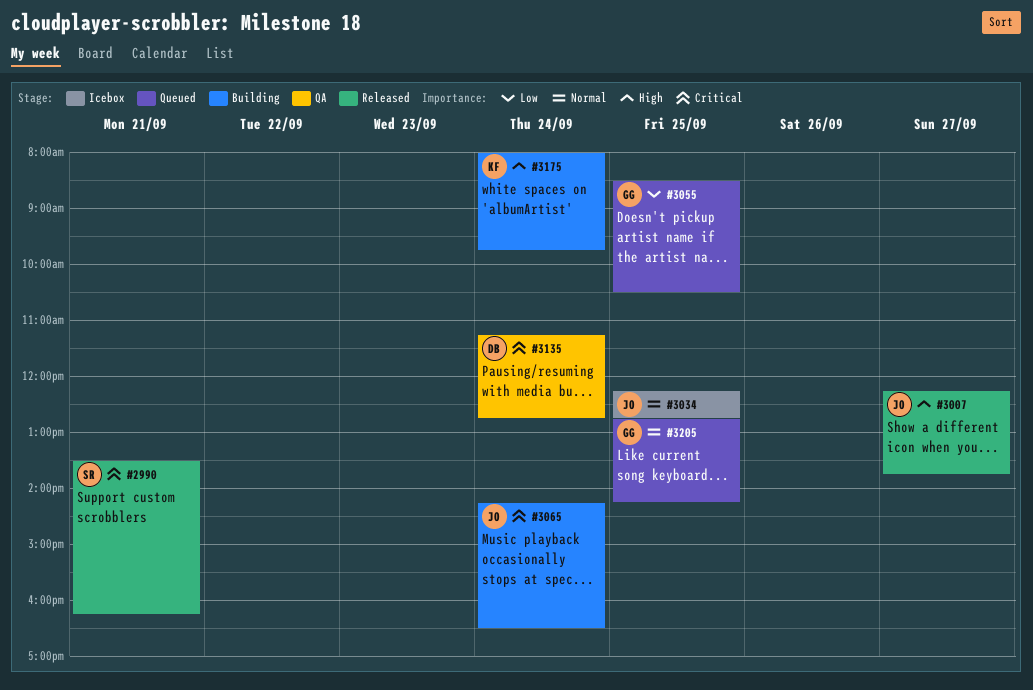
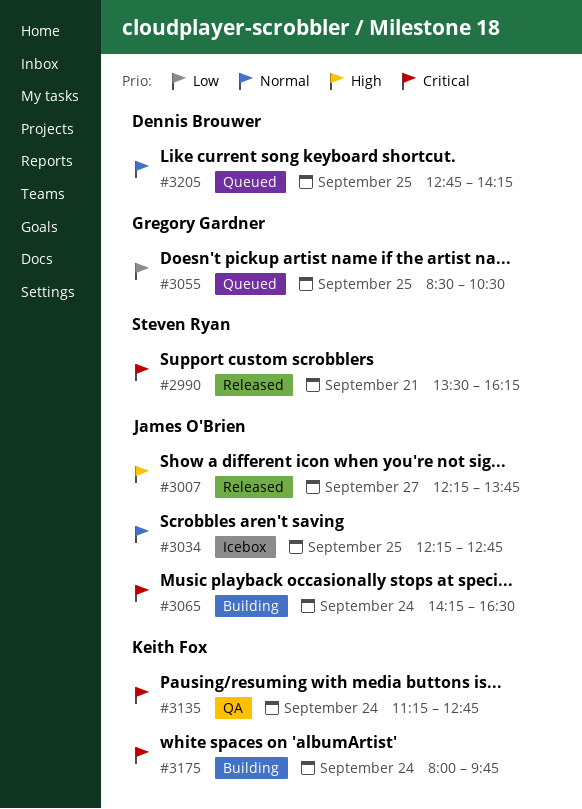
#3135, owner: Dennis Brouwer -> Keith Fox
#3175, priority: High -> Critical
#3205, owner: Gregory Gardner -> Dennis Brouwer

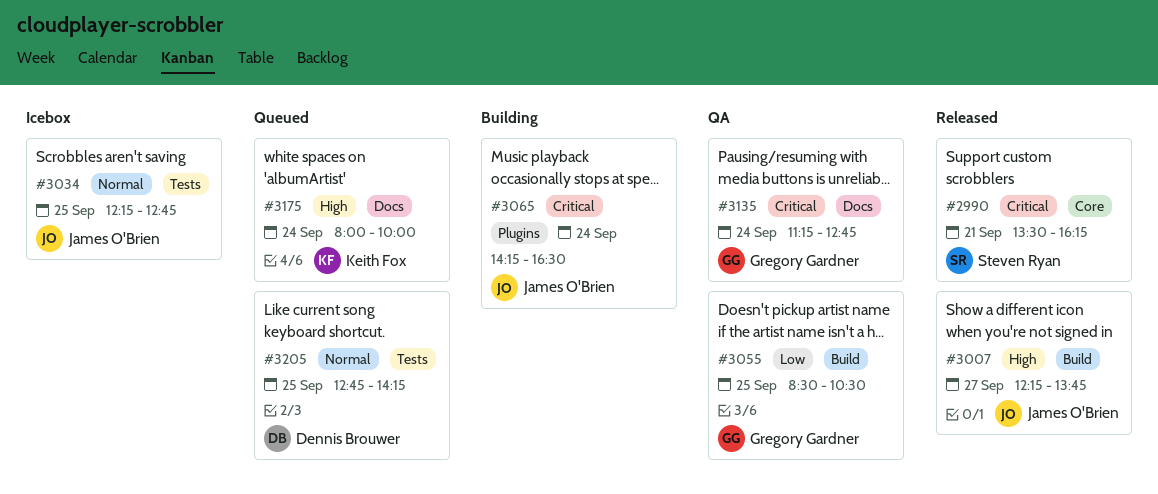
#3055, status: Queued -> QA
#3135, owner: Keith Fox -> Gregory Gardner
#3175, status: Building -> Queued
#3175, priority: Critical -> High
#3175, ends: 09:45 -> 10:00

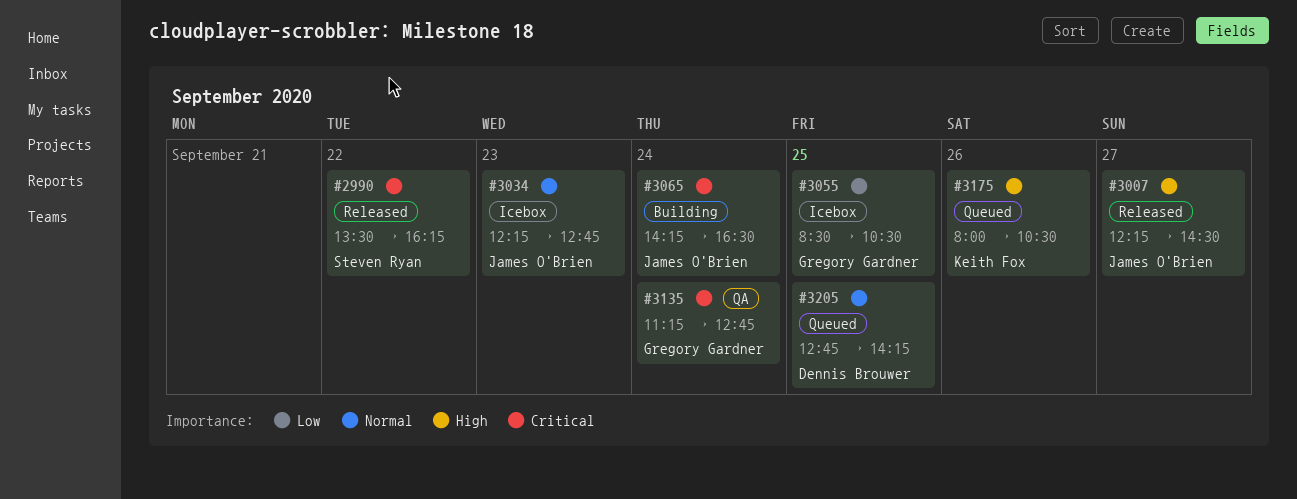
#2990, day: Sep 21 -> Sep 22
#3007, ends: 13:45 -> 14:30
#3034, day: Sep 25 -> Sep 23
#3055, status: QA -> Icebox
#3175, day: Sep 24 -> Sep 26
#3175, ends: 10:00 -> 10:30

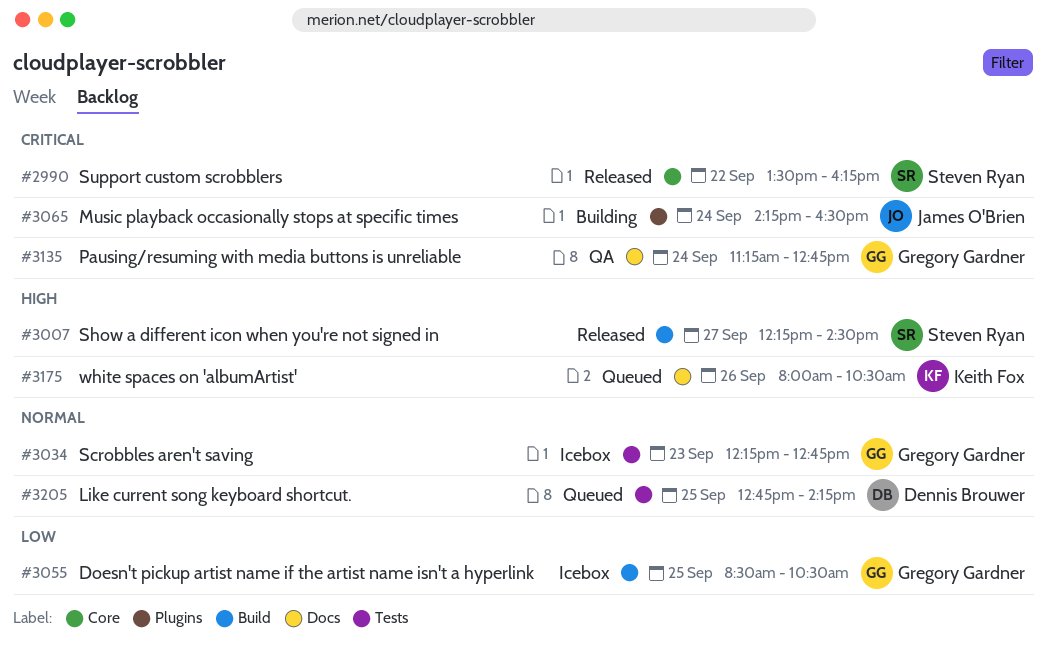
#3007, owner: James O'Brien -> Steven Ryan
#3034, owner: James O'Brien -> Gregory Gardner

